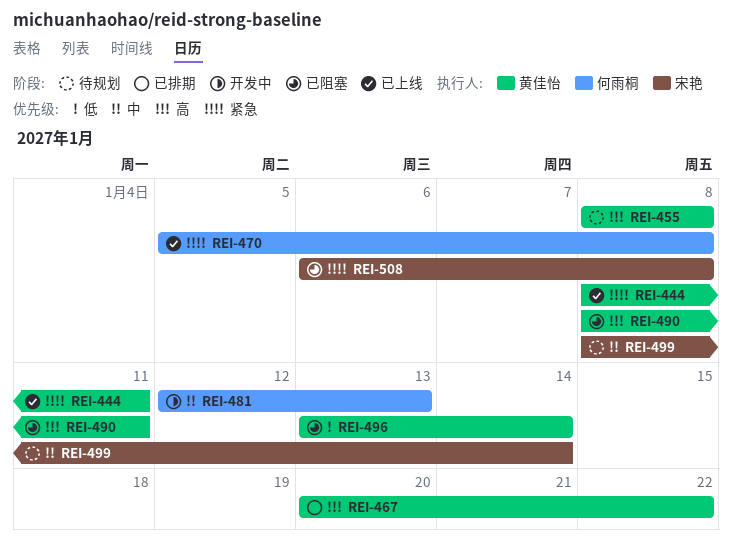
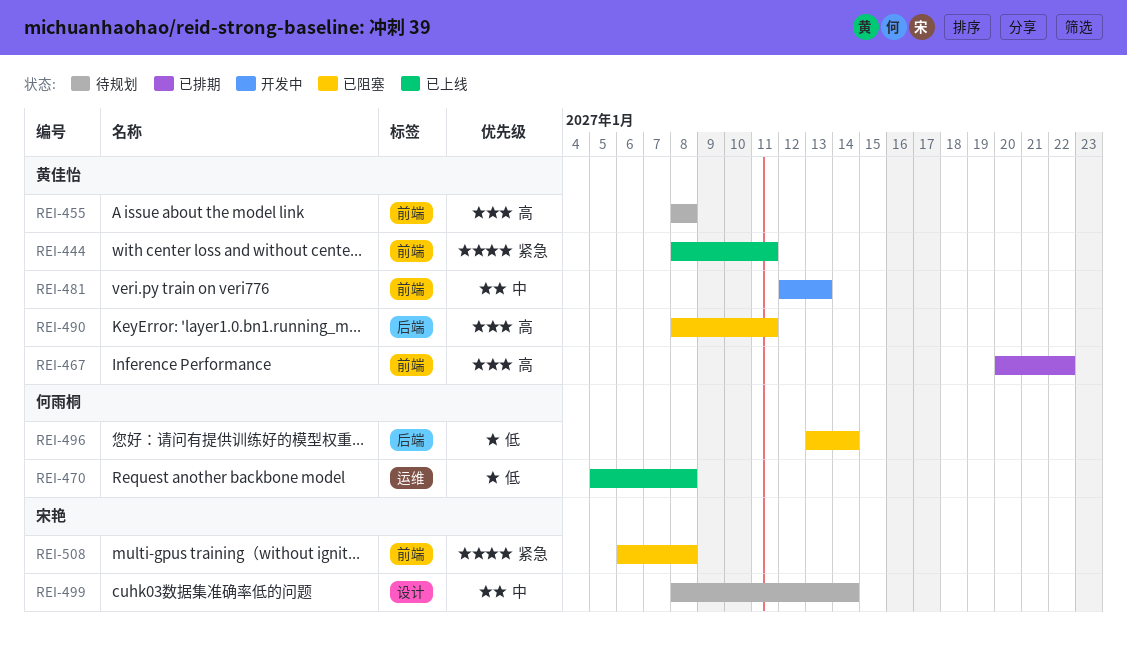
REI-470, priority: 紧急 -> 低
REI-481, owner: 何雨桐 -> 黄佳怡
REI-496, owner: 黄佳怡 -> 何雨桐

